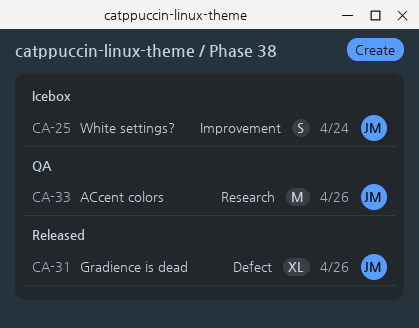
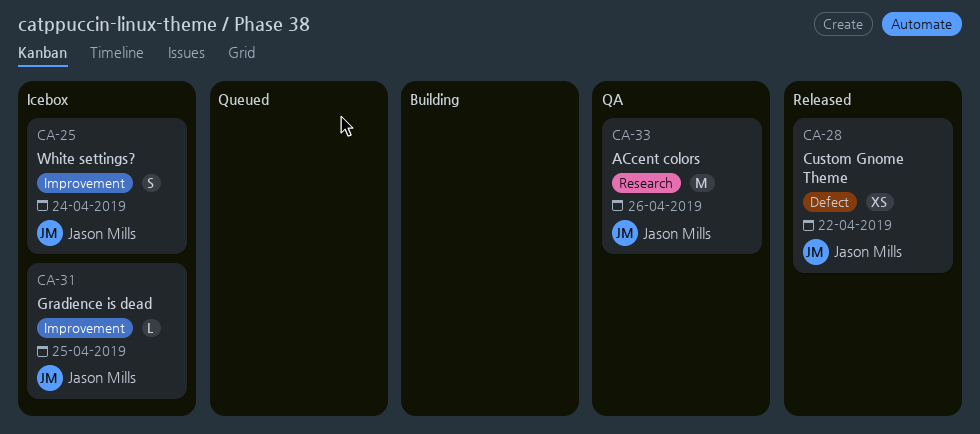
CA-28: none -> present
CA-31, status: Released -> Icebox
CA-31, label: Defect -> Improvement
CA-31, estimate: XL -> L
CA-31, due: Apr 26 -> Apr 25

